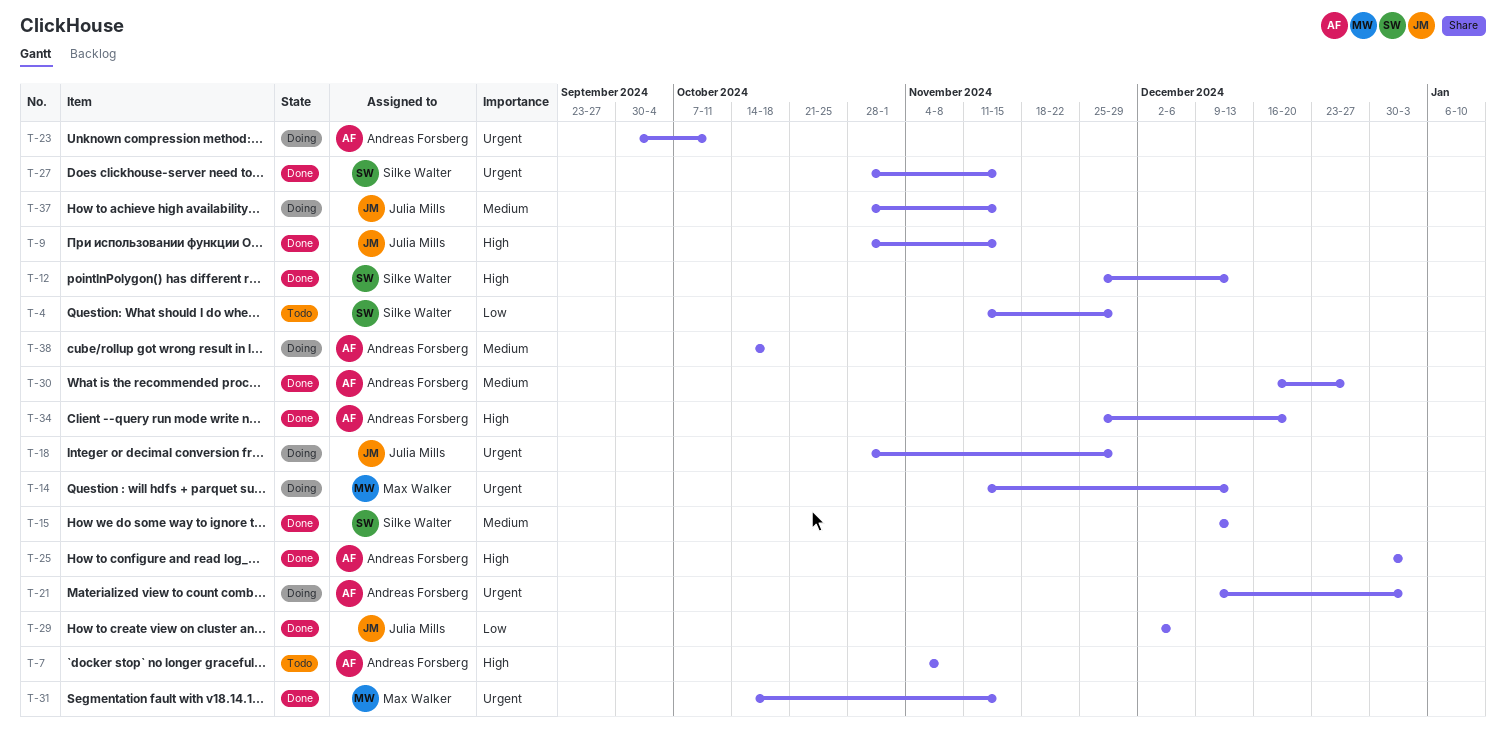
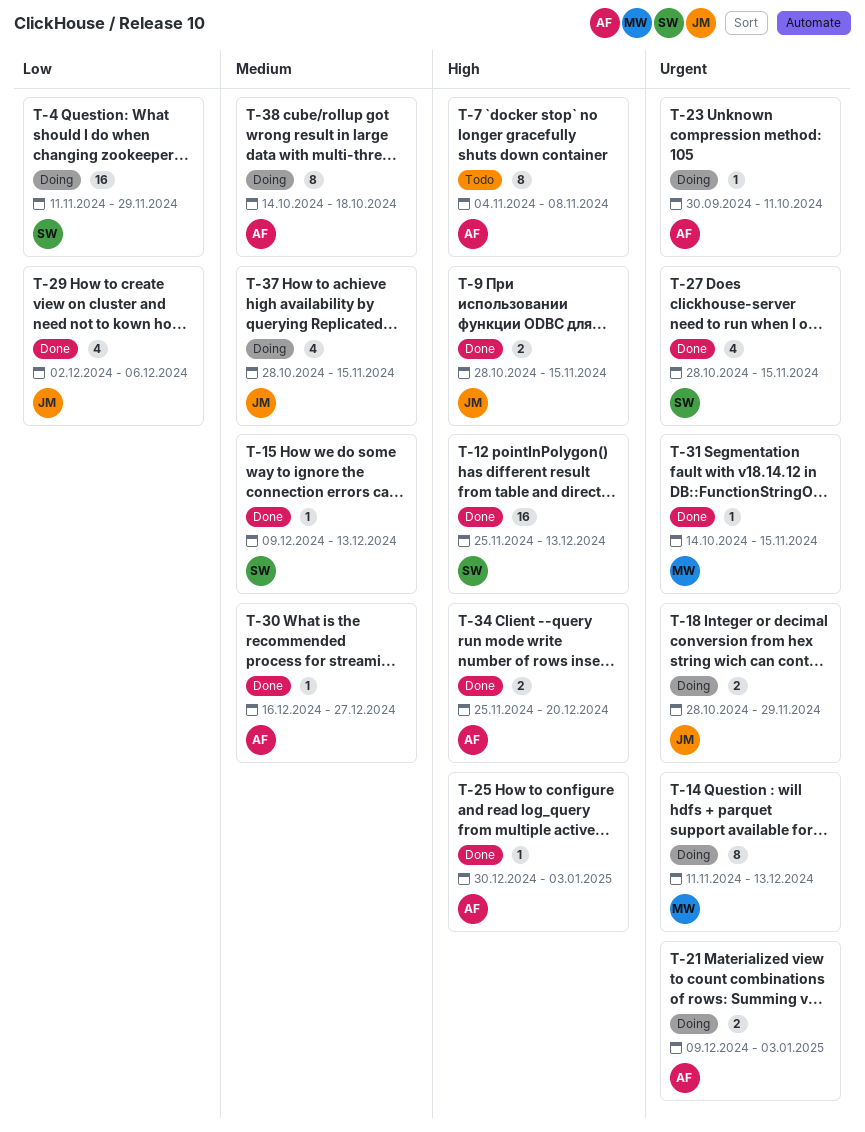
T-4, status: Todo -> Doing

